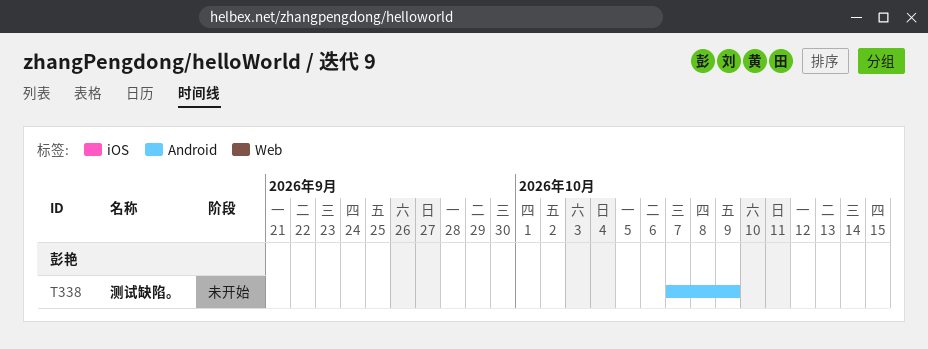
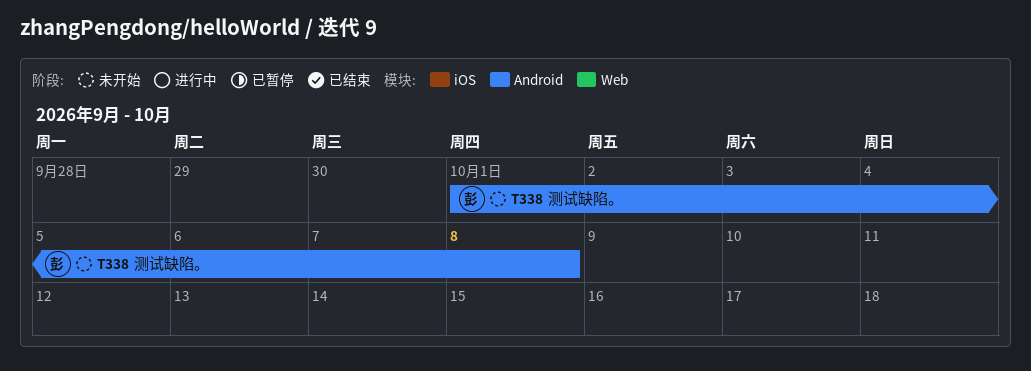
T338, start: Oct 7 -> Oct 1
T338, due: Oct 9 -> Oct 8

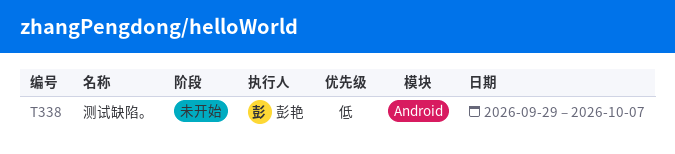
T338, start: Oct 1 -> Sep 29
T338, due: Oct 8 -> Oct 7

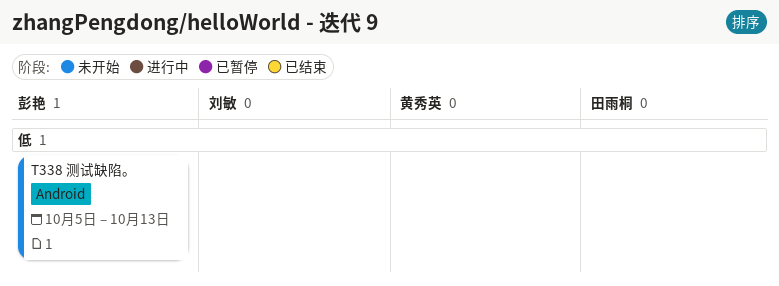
T338, start: Sep 29 -> Oct 5
T338, due: Oct 7 -> Oct 13

